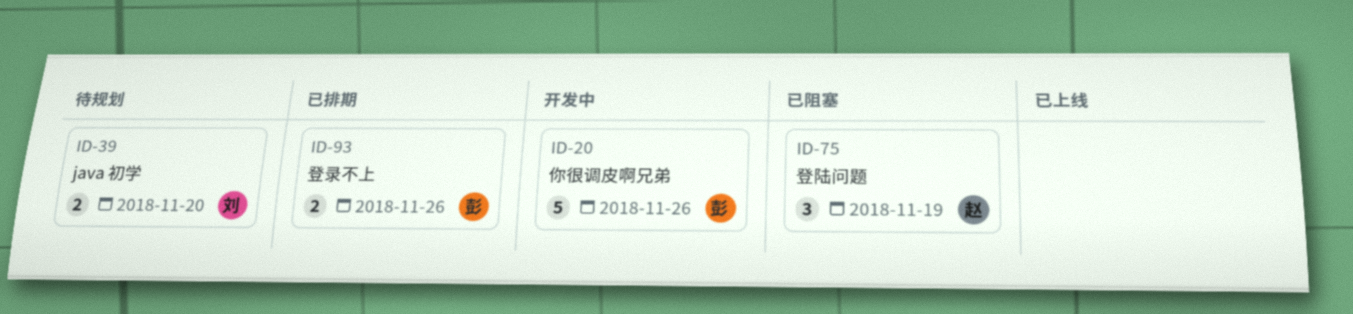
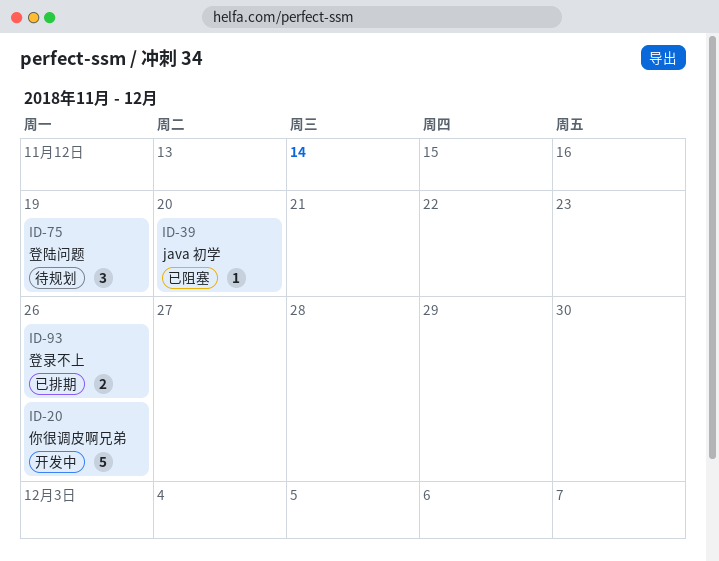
ID-39, status: 待规划 -> 已阻塞
ID-39, estimate: 2 -> 1
ID-75, status: 已阻塞 -> 待规划

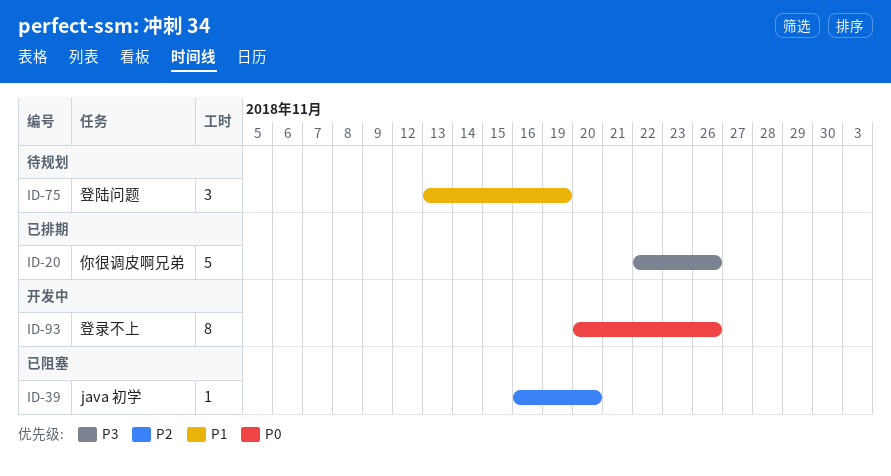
ID-20, status: 开发中 -> 已排期
ID-93, status: 已排期 -> 开发中
ID-93, estimate: 2 -> 8

